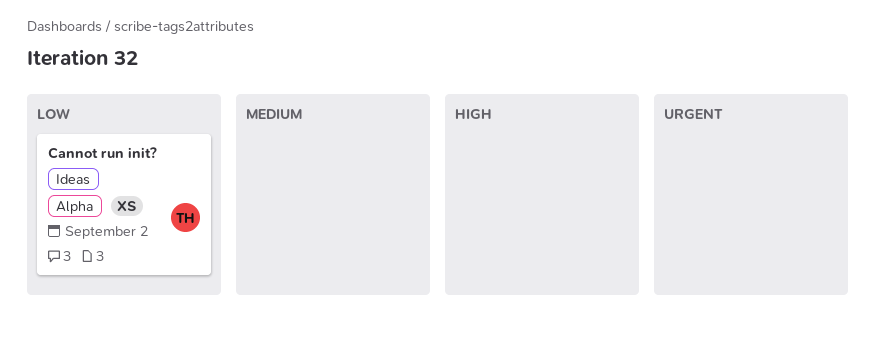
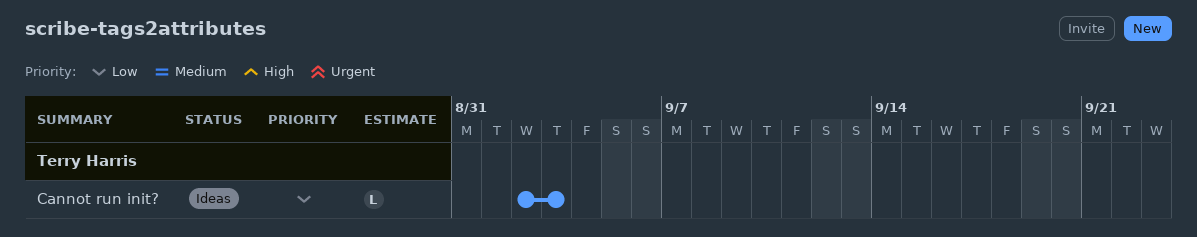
Cannot run init?, estimate: XS -> L
Cannot run init?, due: Sep 2 -> Sep 3

